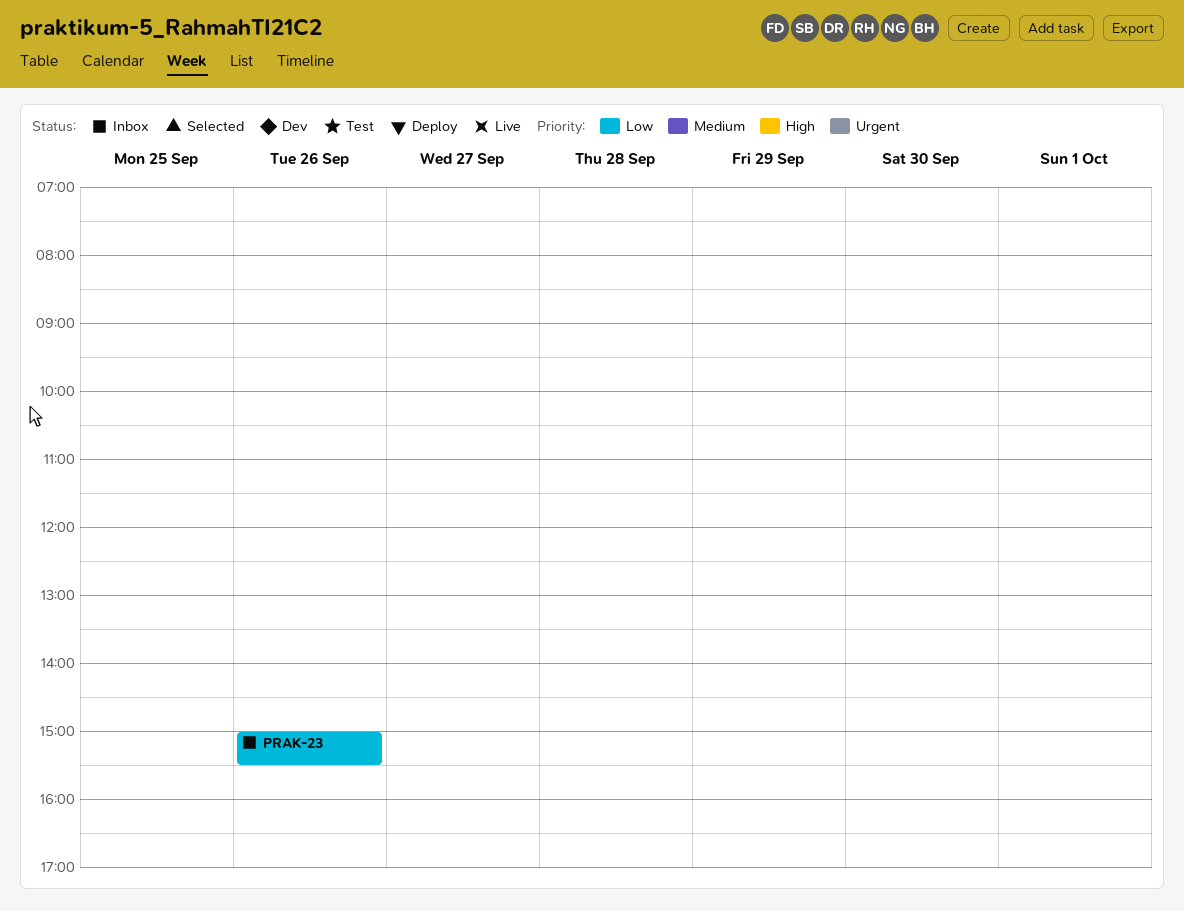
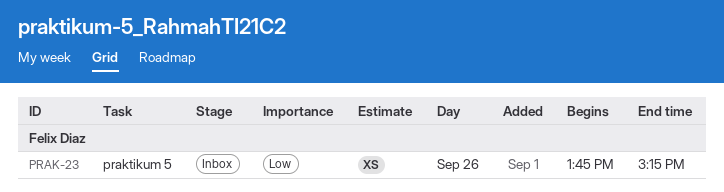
PRAK-23, begins: 15:00 -> 13:45
PRAK-23, ends: 15:30 -> 15:15

